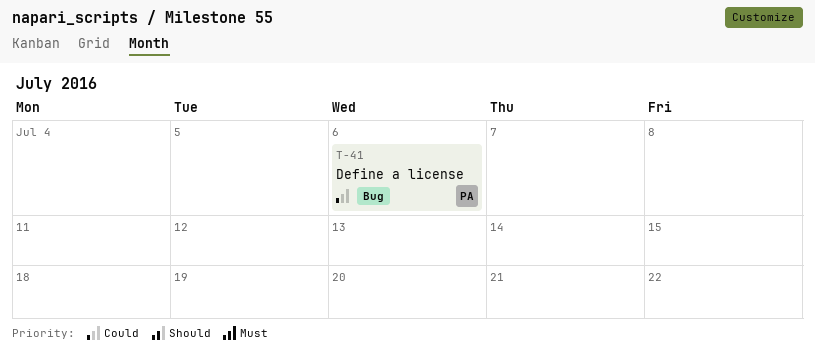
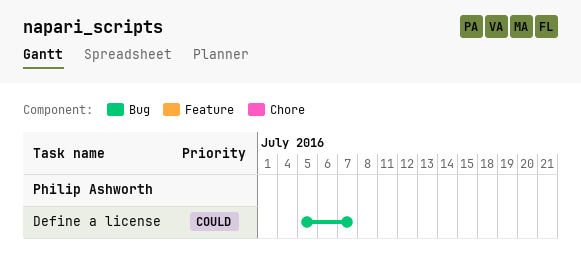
Define a license, due: Jul 6 -> Jul 7

